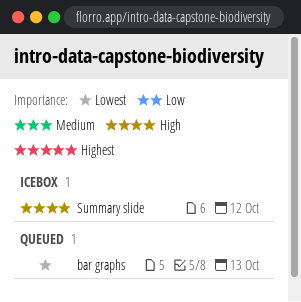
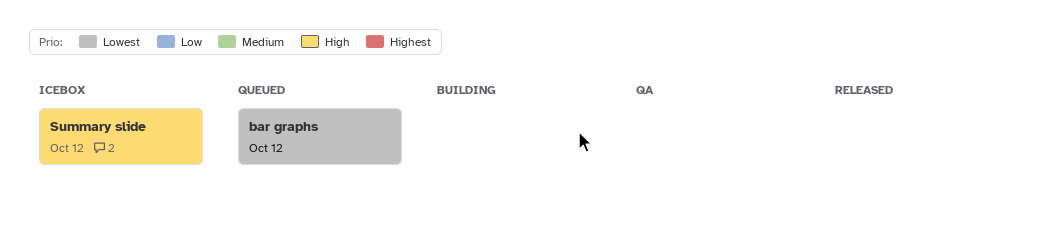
bar graphs, due: Oct 13 -> Oct 12

